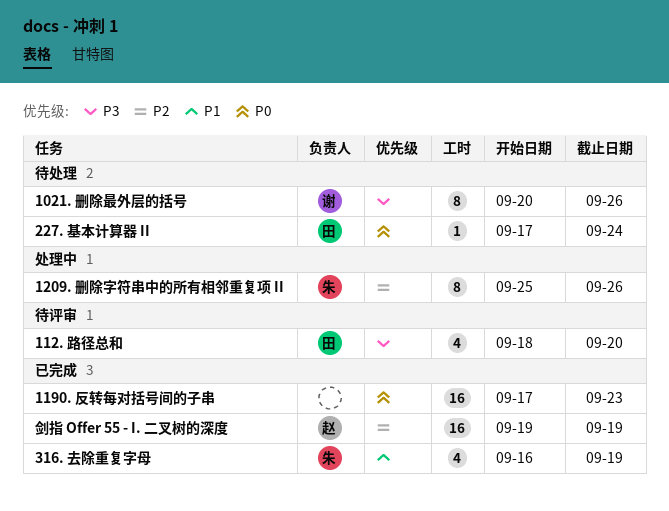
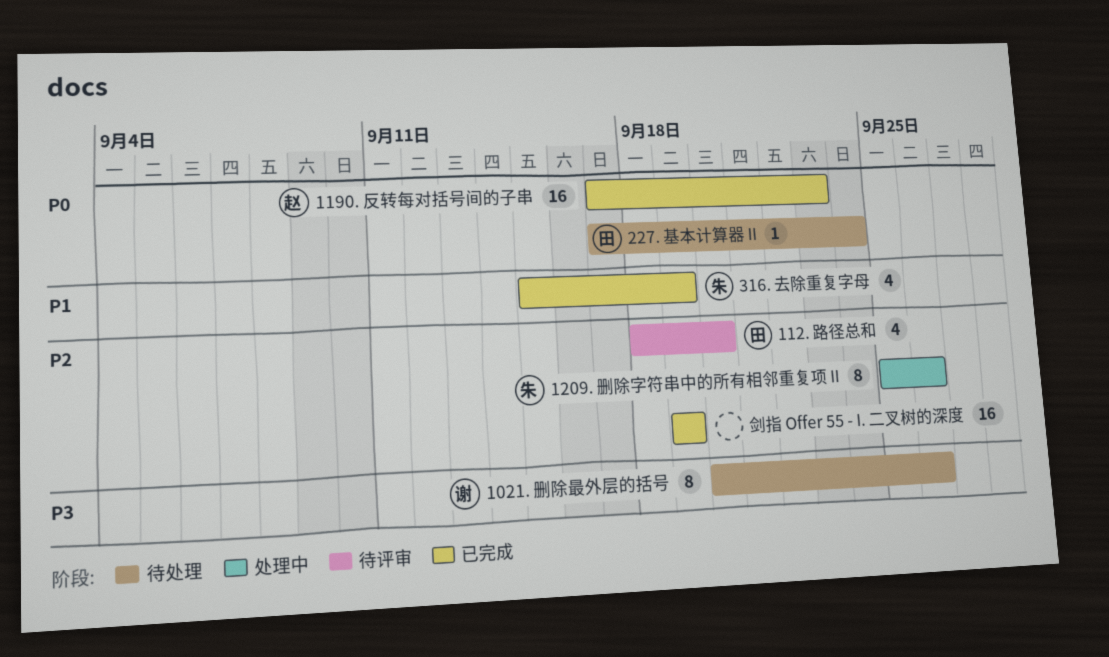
112. 路径总和, priority: P3 -> P2
1190. 反转每对括号间的子串, owner: none -> 赵
316. 去除重复字母, start: Sep 16 -> Sep 15
剑指 Offer 55 - I. 二叉树的深度, owner: 赵 -> none

